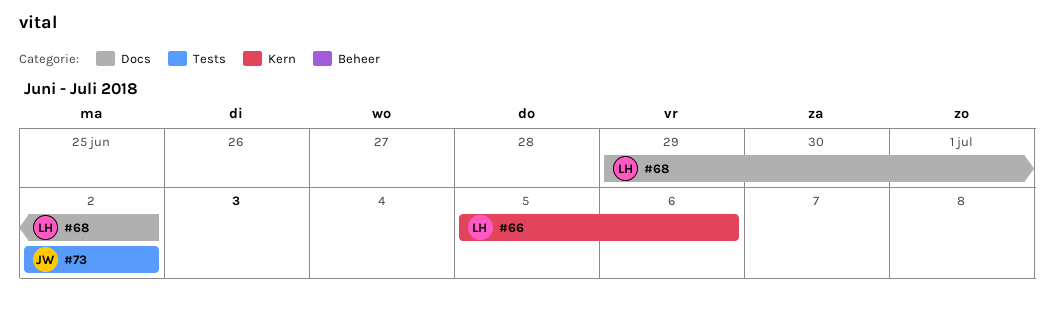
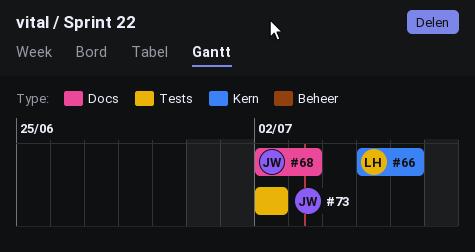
#68, owner: LH -> JW
#68, start: Jun 29 -> Jul 2
#68, due: Jul 2 -> Jul 3

